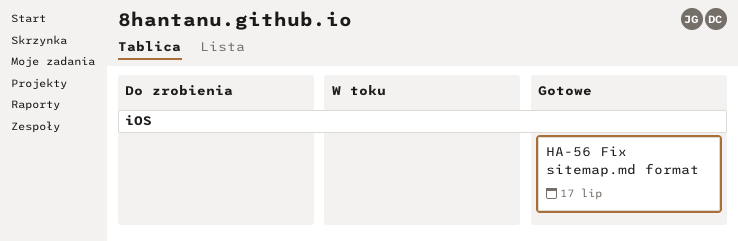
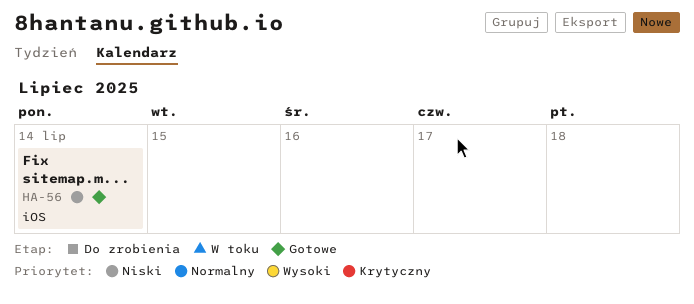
HA-56, due: Jul 17 -> Jul 14

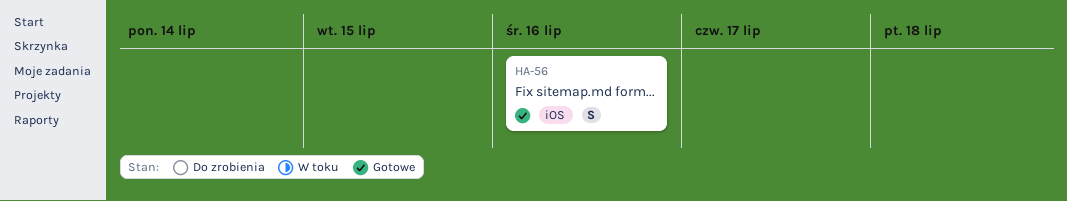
HA-56, due: Jul 14 -> Jul 16

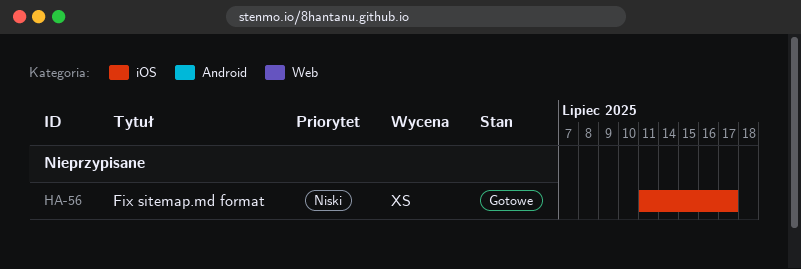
HA-56, estimate: S -> XS
HA-56, due: Jul 16 -> Jul 17

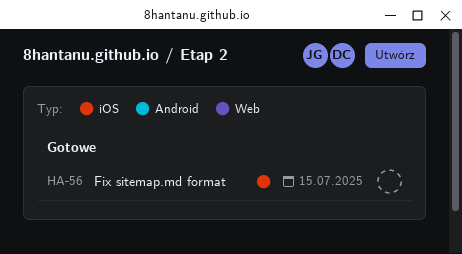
HA-56, due: Jul 17 -> Jul 15

